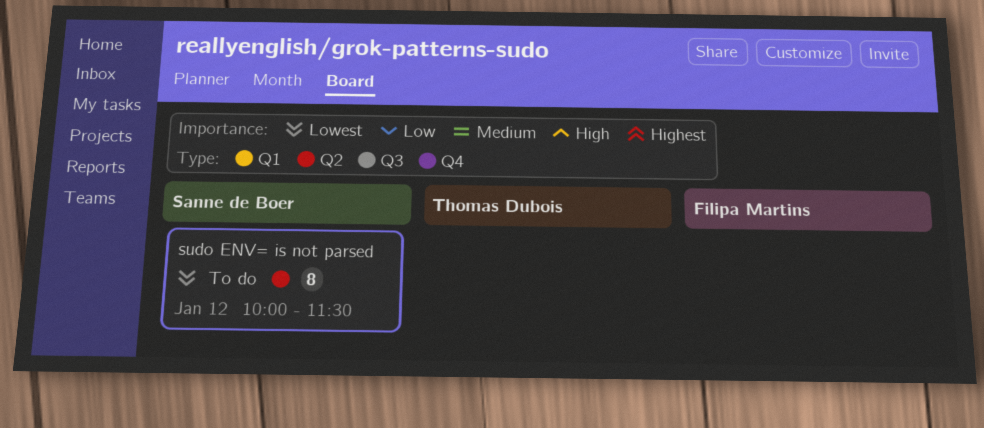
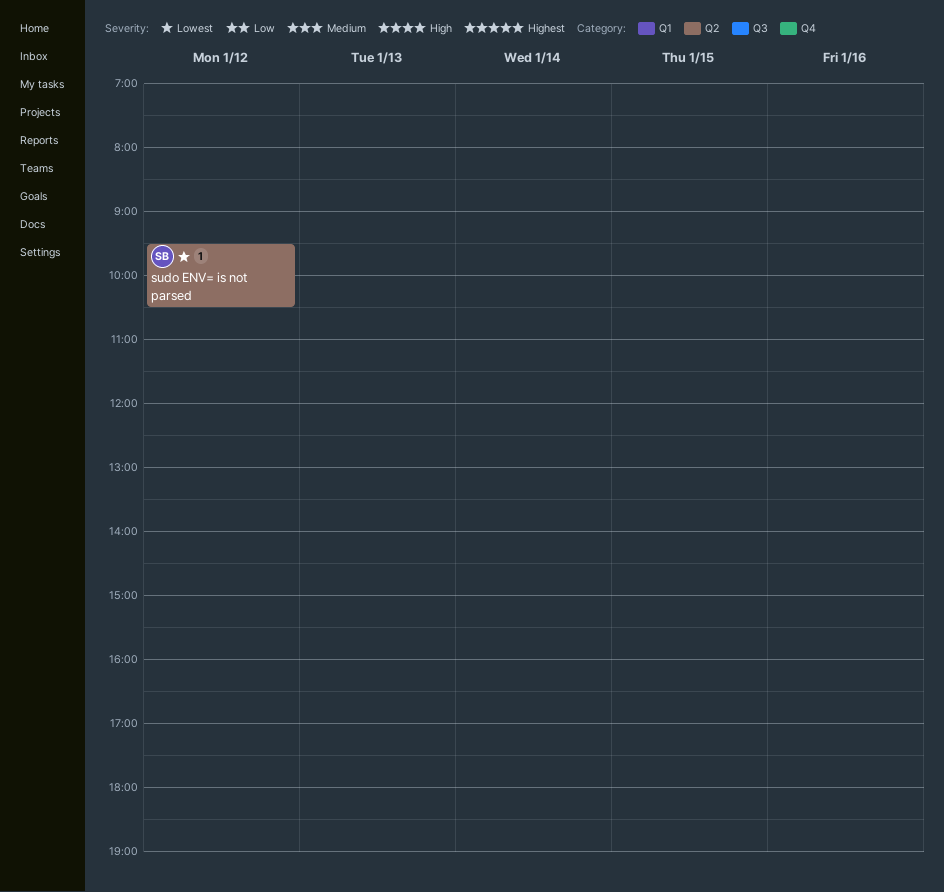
sudo ENV= is not parsed, estimate: 8 -> 1
sudo ENV= is not parsed, begins: 10:00 -> 09:30
sudo ENV= is not parsed, ends: 11:30 -> 10:30

